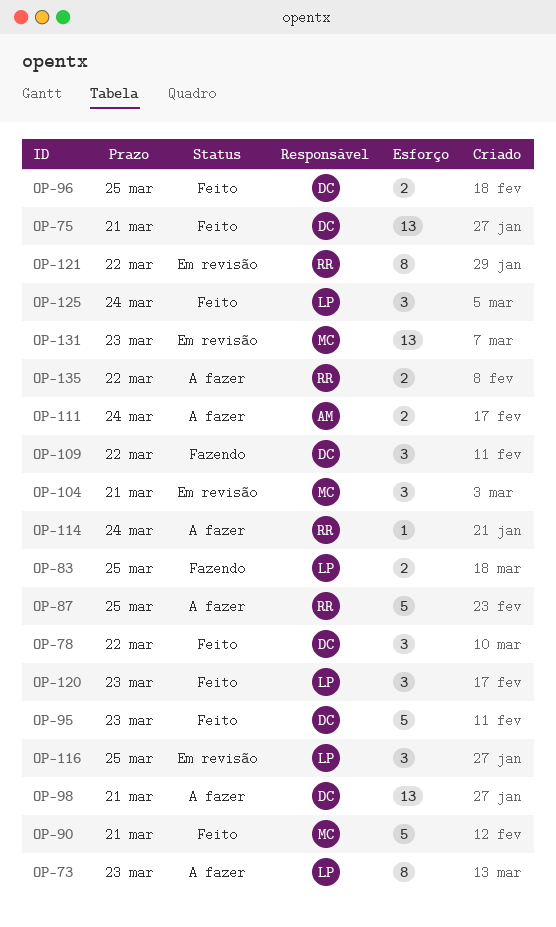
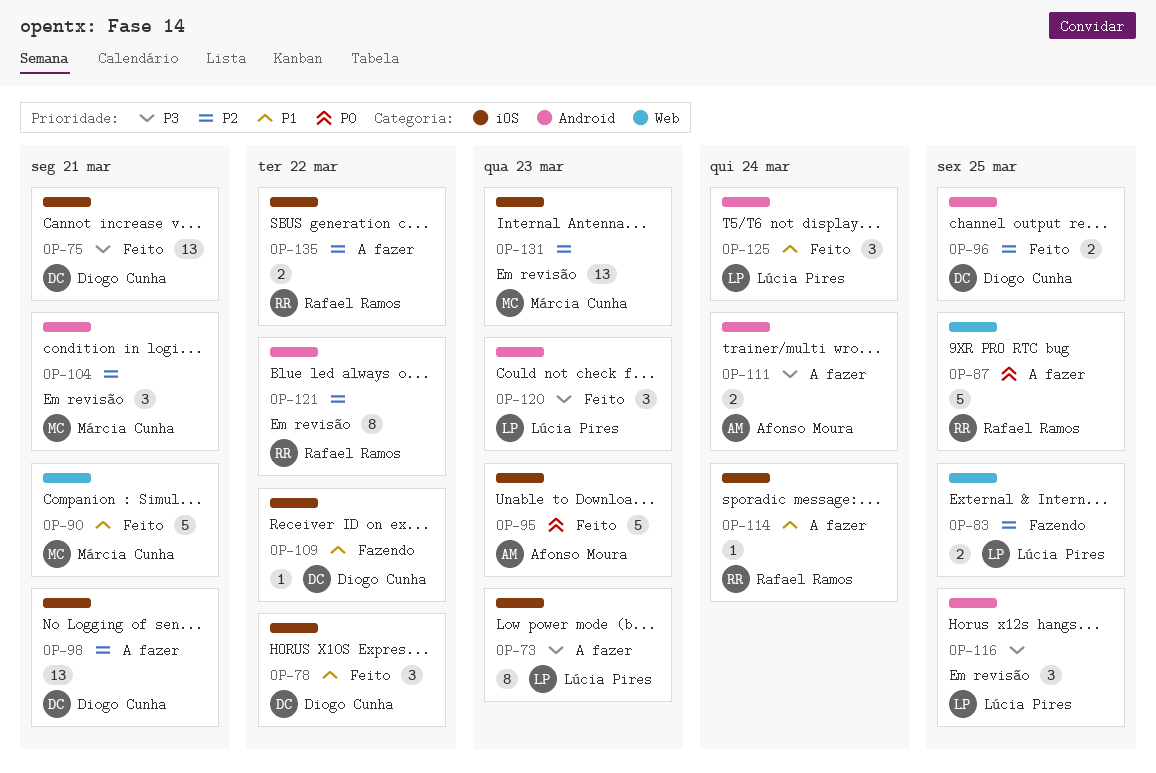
OP-95, owner: Diogo Cunha -> Afonso Moura
OP-109, estimate: 3 -> 1

